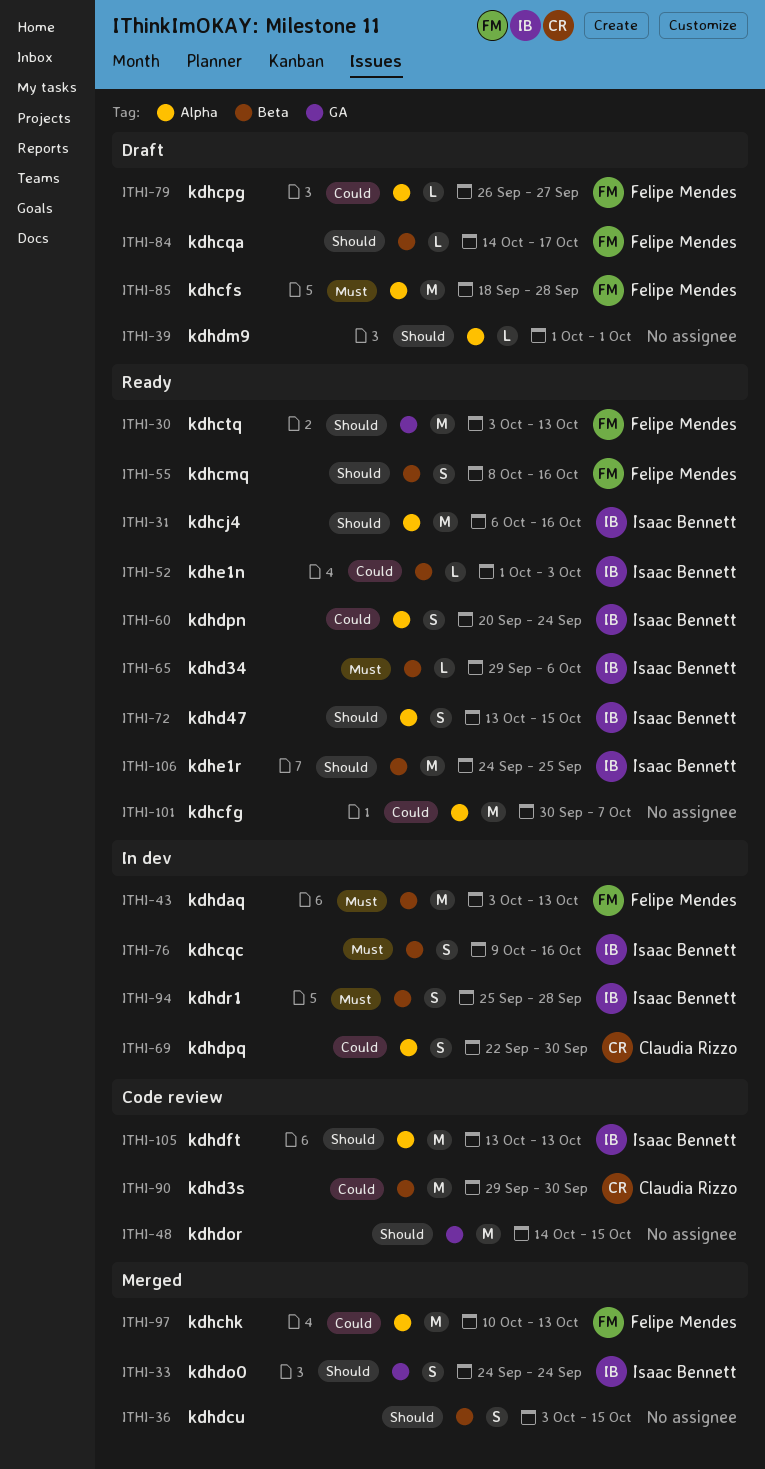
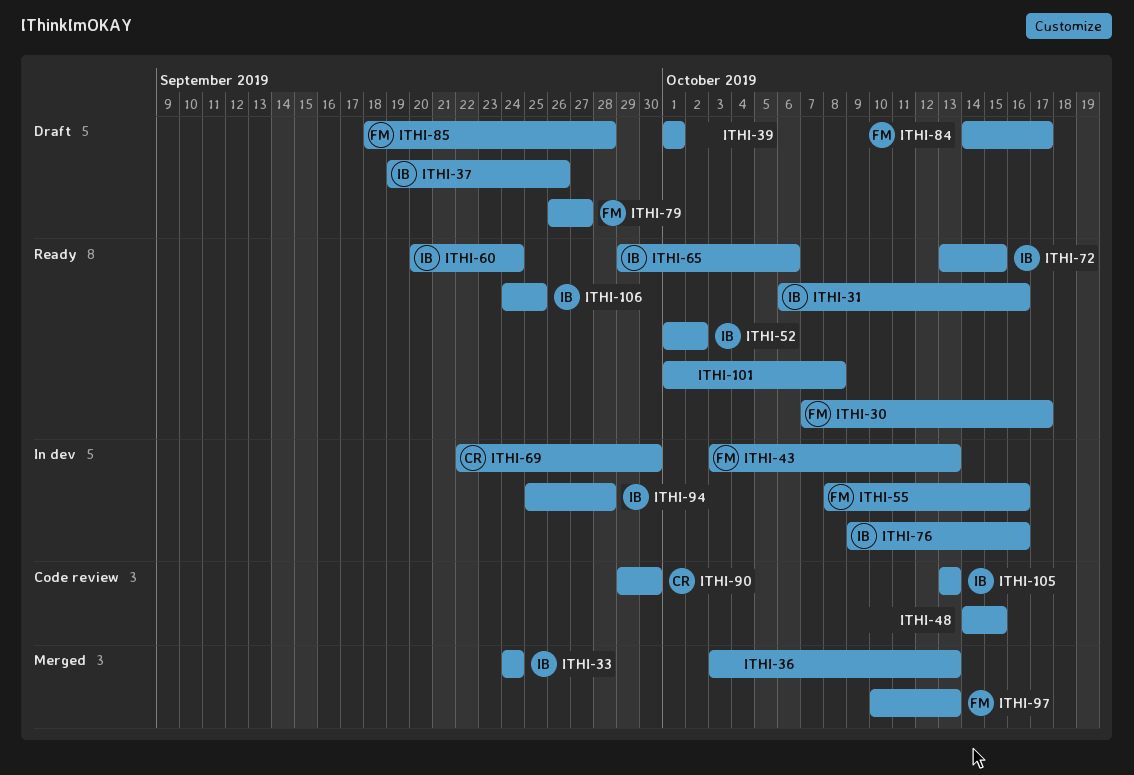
ITHI-30, start: Oct 3 -> Oct 7
ITHI-30, due: Oct 13 -> Oct 17
ITHI-36, due: Oct 15 -> Oct 13
ITHI-37: none -> present
ITHI-52, due: Oct 3 -> Oct 2
ITHI-55, status: Ready -> In dev
ITHI-101, start: Sep 30 -> Oct 1
ITHI-101, due: Oct 7 -> Oct 8

